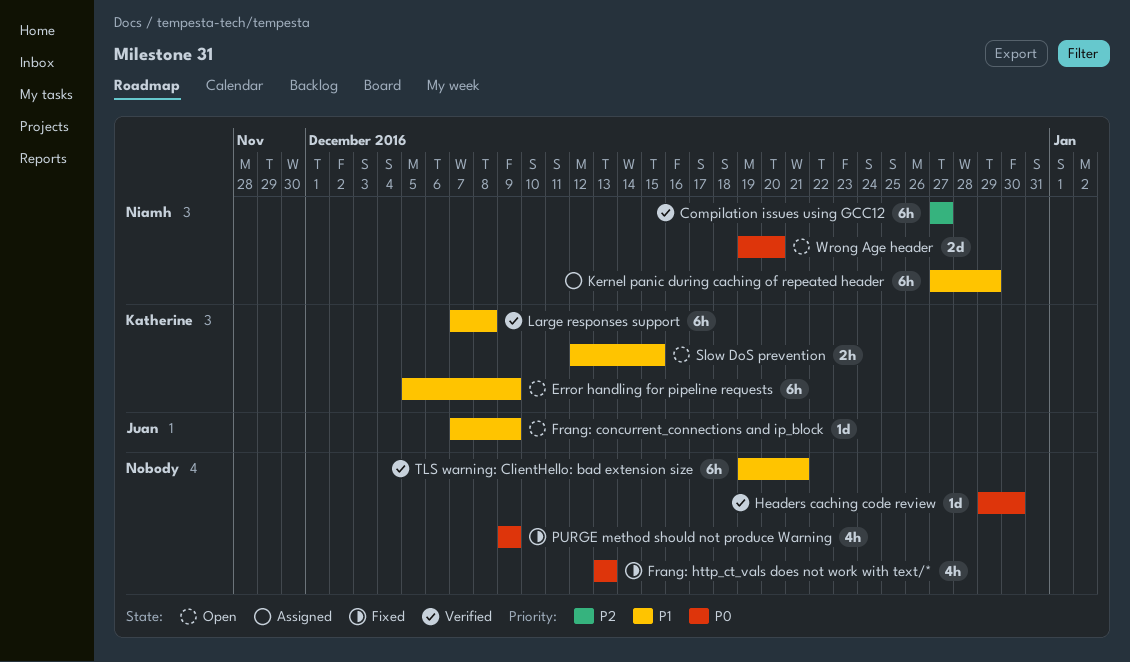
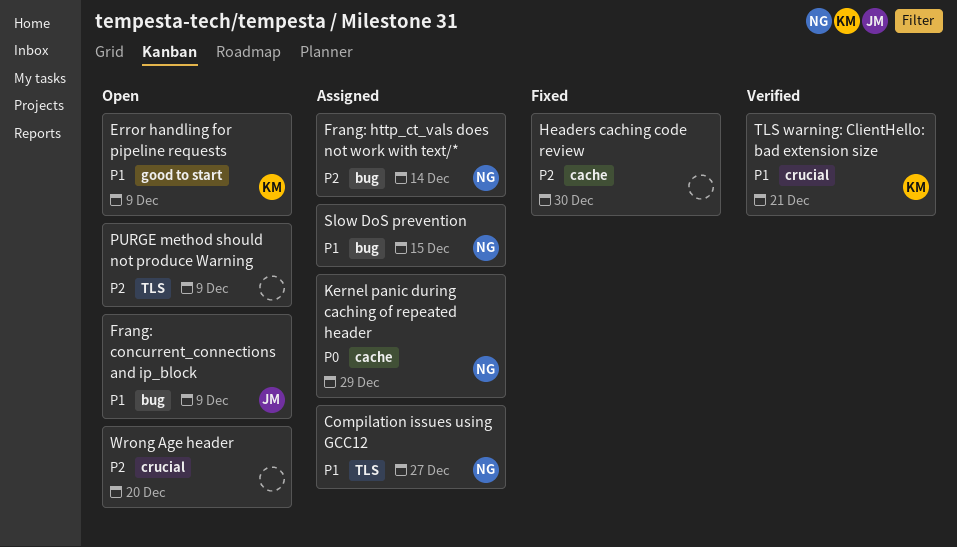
Compilation issues using GCC12, status: Verified -> Assigned
Compilation issues using GCC12, priority: P2 -> P1
Frang: http_ct_vals does not work with text/*, status: Fixed -> Assigned
Frang: http_ct_vals does not work with text/*, owner: none -> Niamh
Frang: http_ct_vals does not work with text/*, priority: P0 -> P2
Frang: http_ct_vals does not work with text/*, due: Dec 13 -> Dec 14
Headers caching code review, status: Verified -> Fixed
Headers caching code review, priority: P0 -> P2
Kernel panic during caching of repeated header, priority: P1 -> P0
Large responses support: present -> none
PURGE method should not produce Warning, status: Fixed -> Open
PURGE method should not produce Warning, priority: P0 -> P2
Slow DoS prevention, status: Open -> Assigned
Slow DoS prevention, owner: Katherine -> Niamh
TLS warning: ClientHello: bad extension size, owner: none -> Katherine
Wrong Age header, owner: Niamh -> none
Wrong Age header, priority: P0 -> P2

